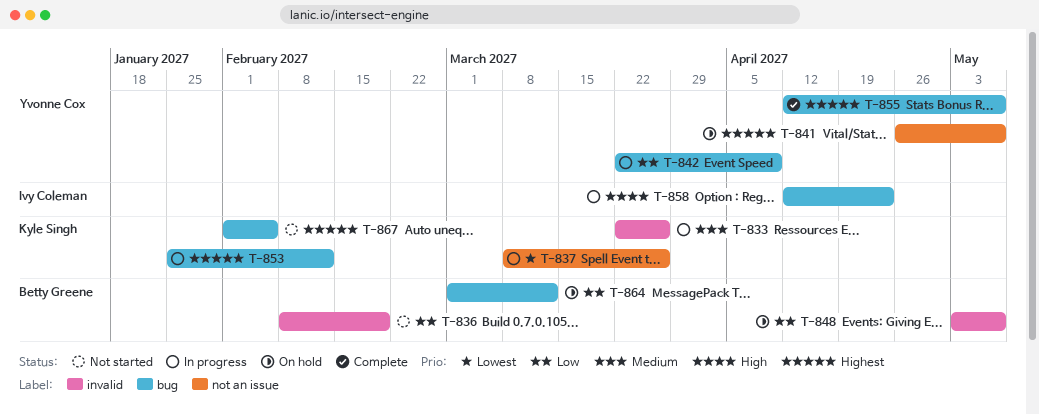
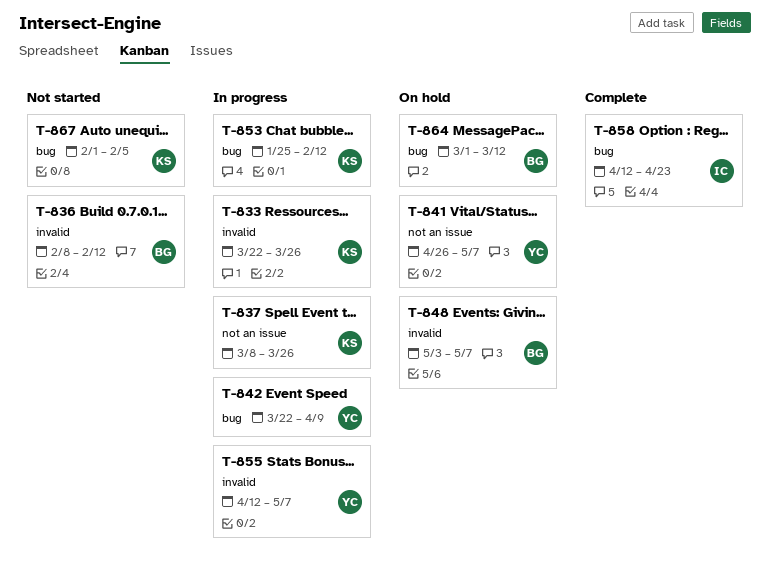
T-836, due: Feb 19 -> Feb 12
T-855, status: Complete -> In progress
T-855, label: bug -> invalid
T-858, status: In progress -> Complete

